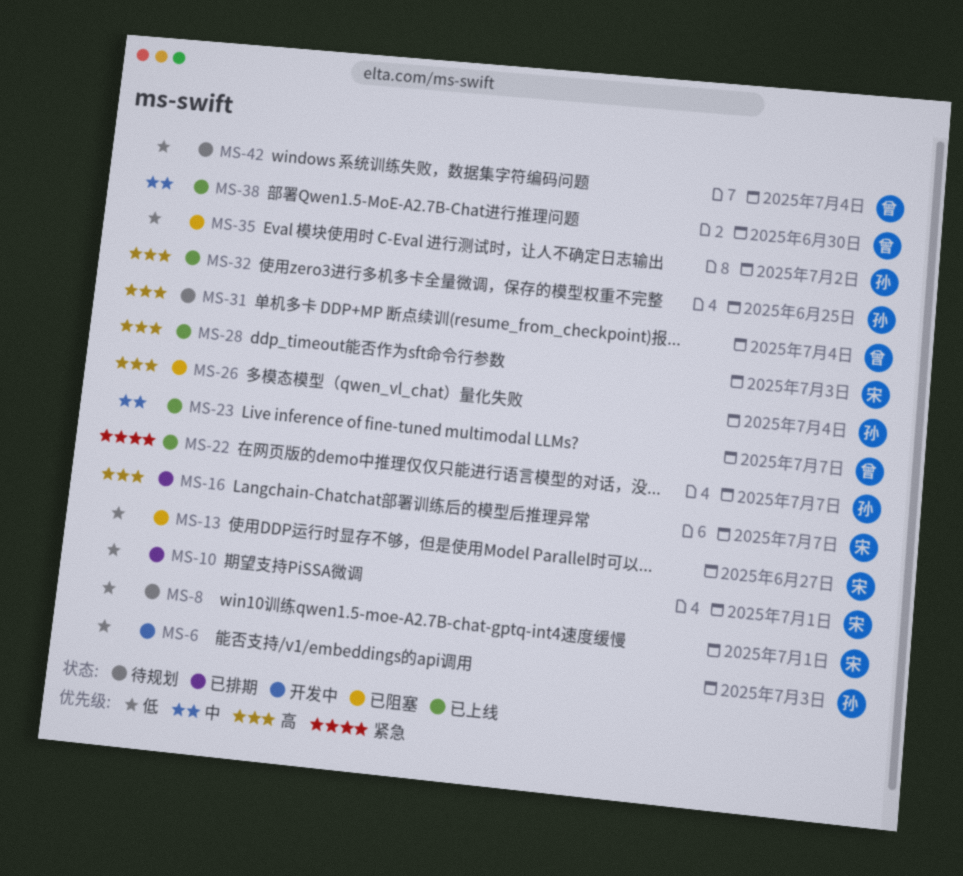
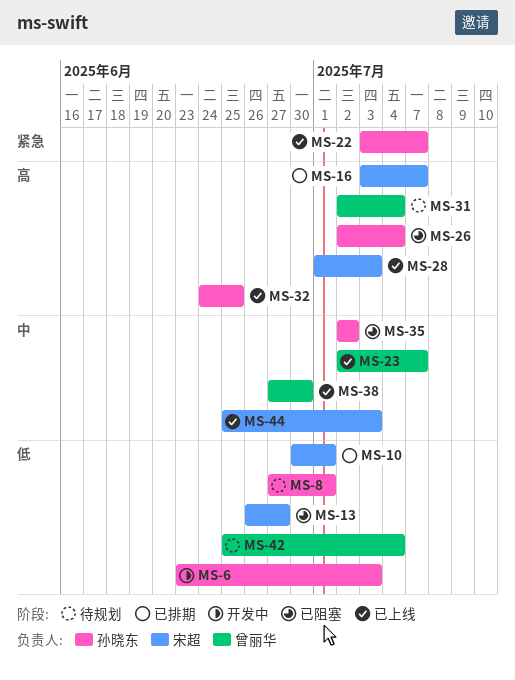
MS-8, owner: 宋超 -> 孙晓东
MS-35, priority: 低 -> 中
MS-44: none -> present

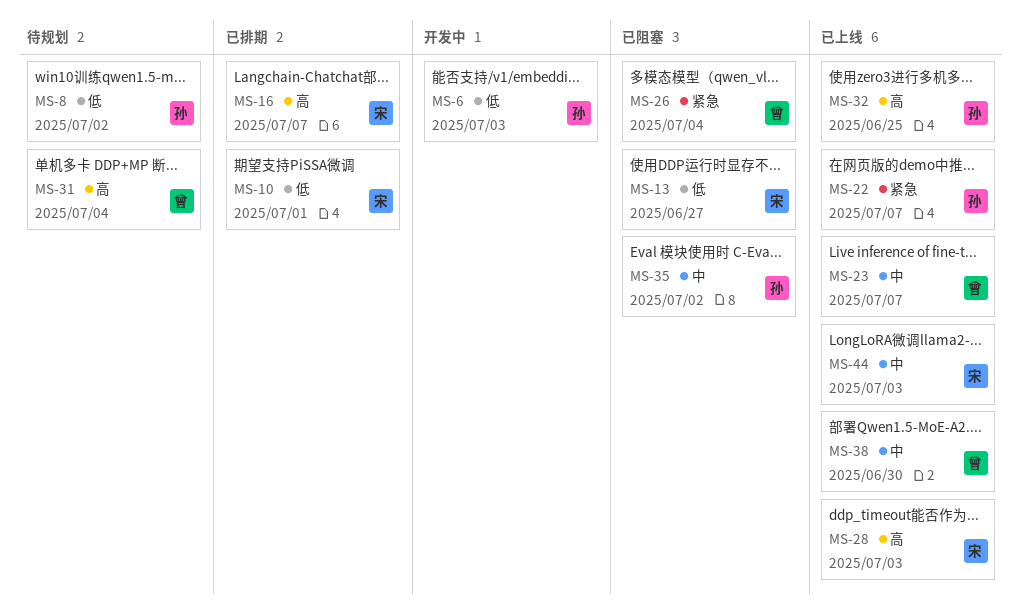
MS-8, due: Jul 1 -> Jul 2
MS-26, owner: 孙晓东 -> 曾丽华
MS-26, priority: 高 -> 紧急
MS-42: present -> none

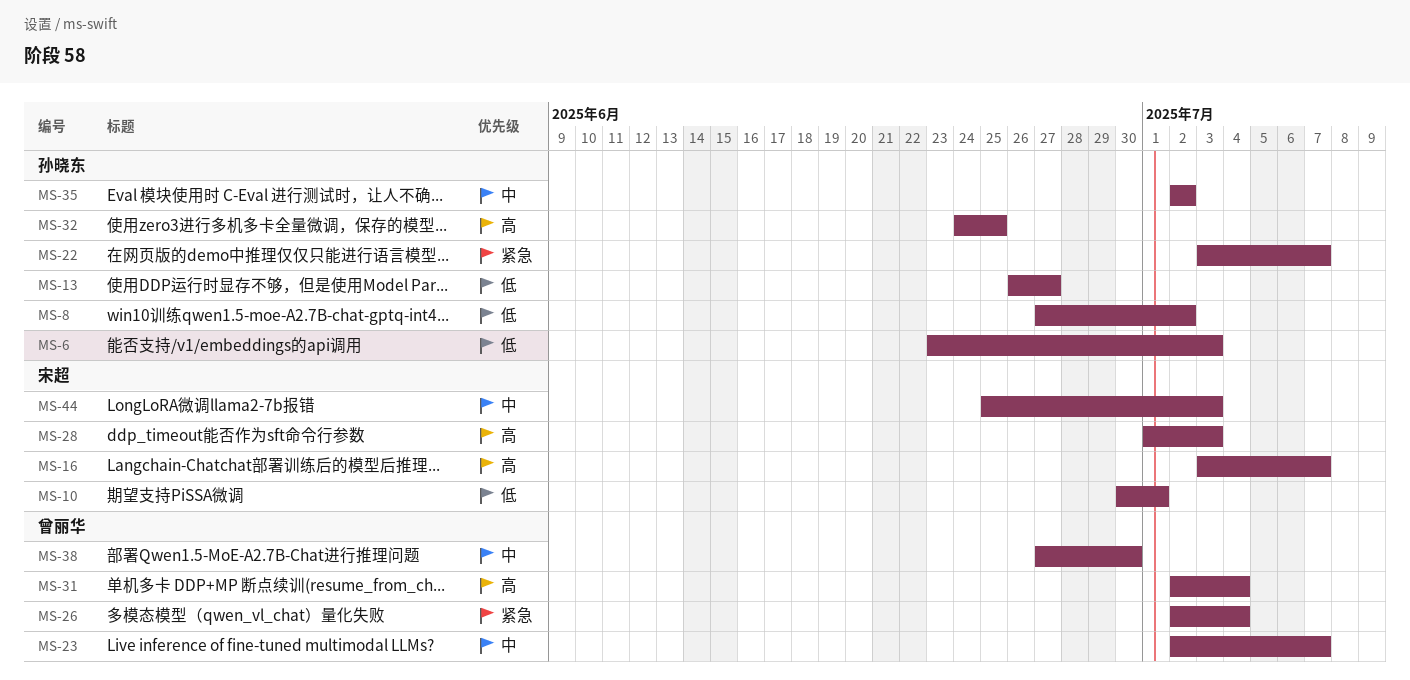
MS-13, owner: 宋超 -> 孙晓东

